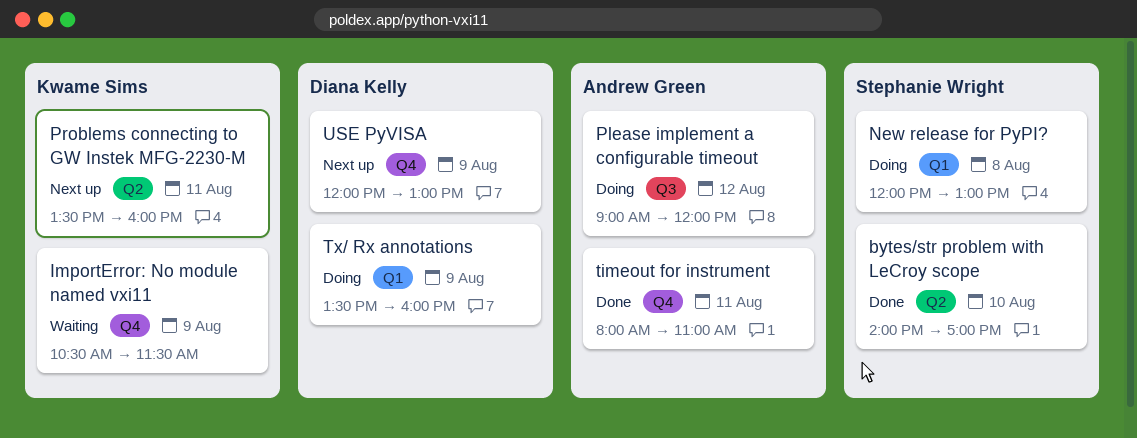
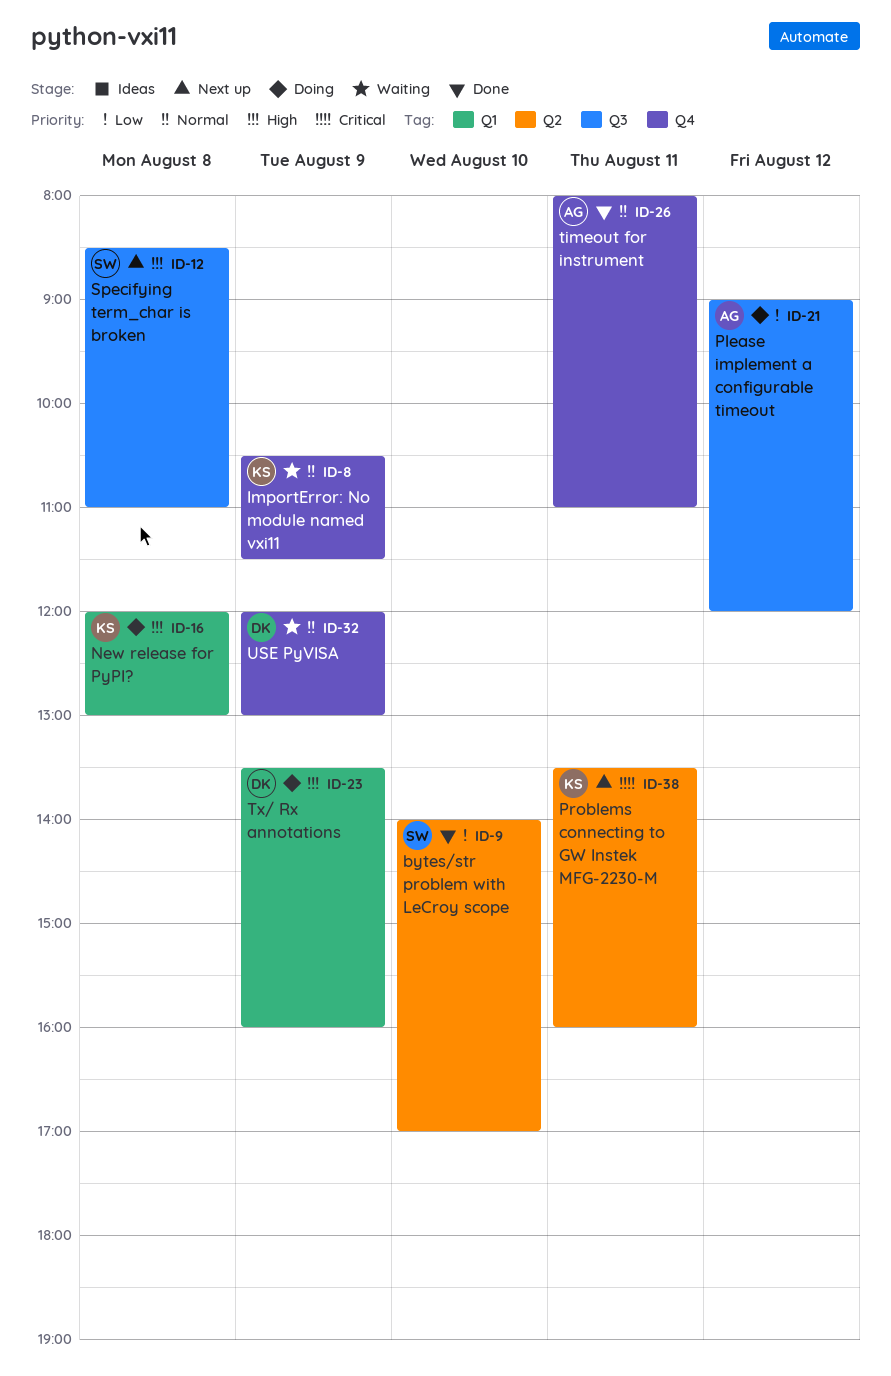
New release for PyPI?, owner: Stephanie Wright -> Kwame Sims
Specifying term_char is broken: none -> present
USE PyVISA, status: Next up -> Waiting

